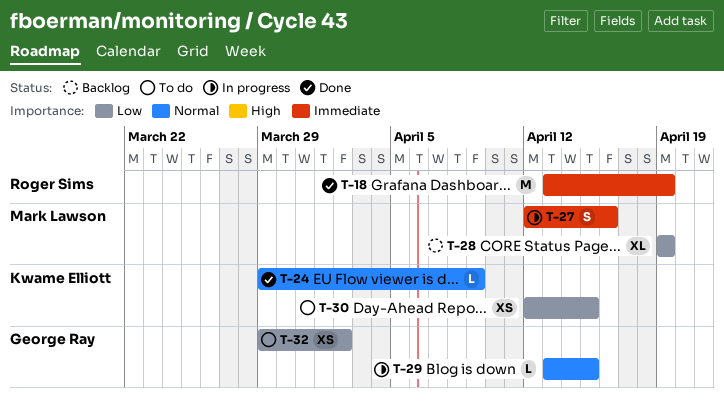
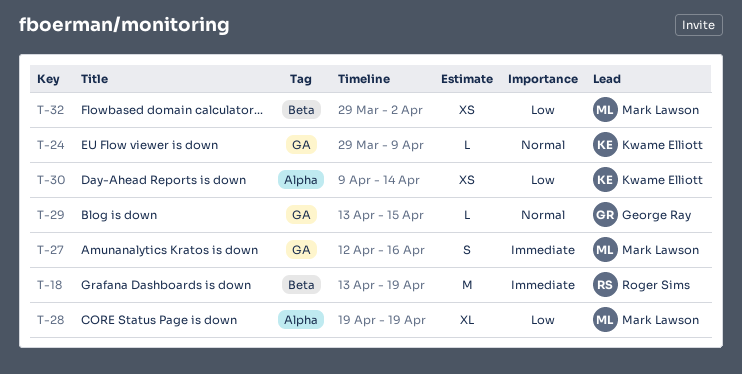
T-30, start: Apr 12 -> Apr 9
T-30, due: Apr 15 -> Apr 14
T-32, owner: George Ray -> Mark Lawson

